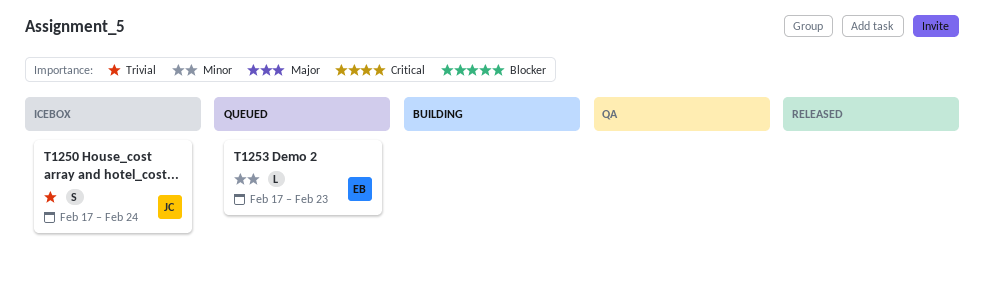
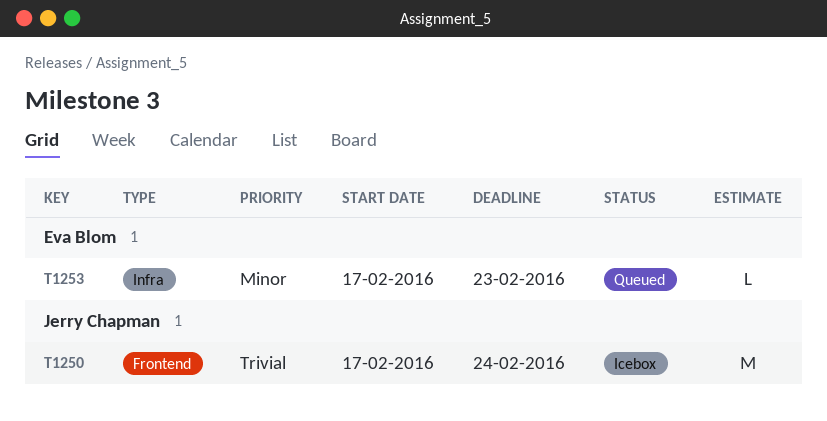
T1250, estimate: S -> M

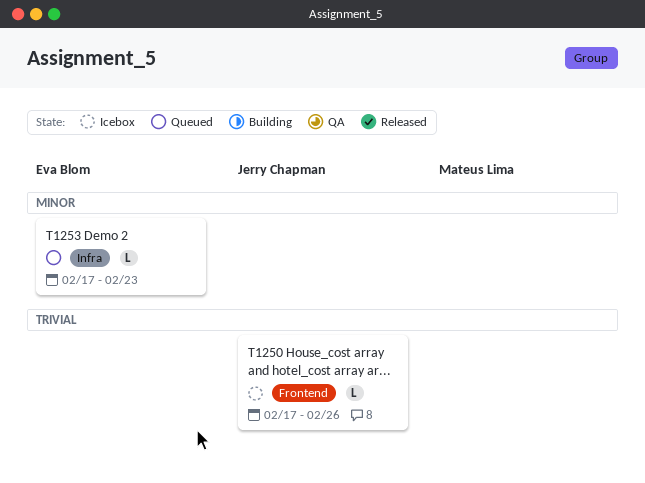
T1250, estimate: M -> L
T1250, due: Feb 24 -> Feb 26

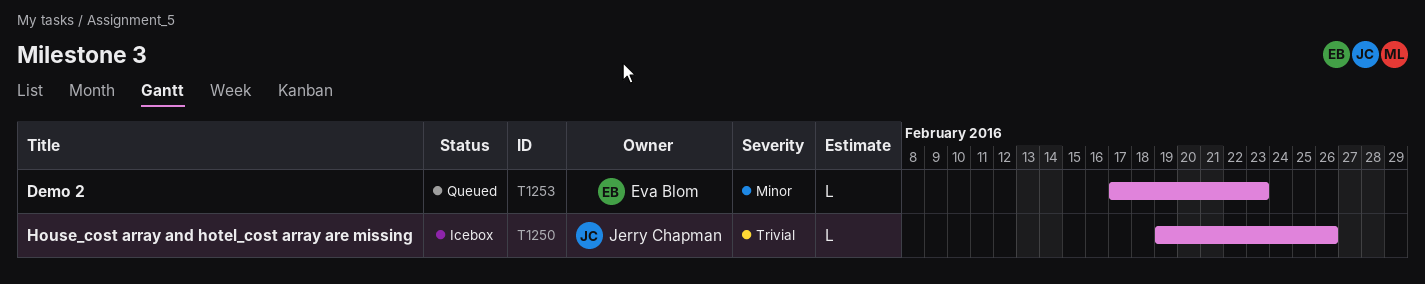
T1250, start: Feb 17 -> Feb 19

